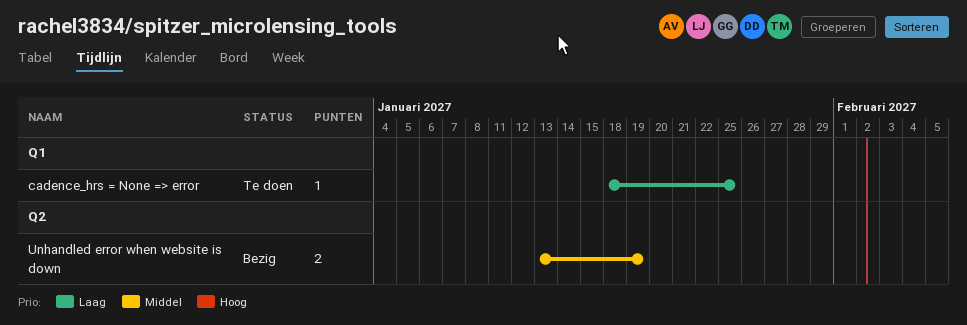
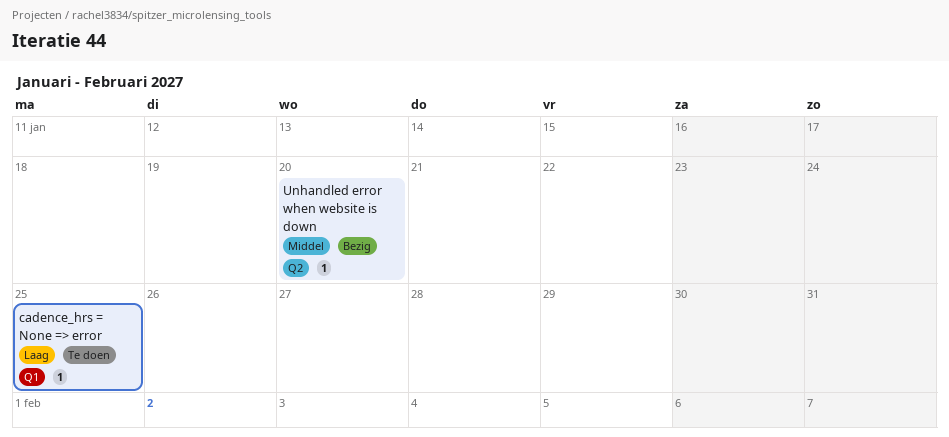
Unhandled error when website is down, estimate: 2 -> 1
Unhandled error when website is down, due: Jan 19 -> Jan 20

